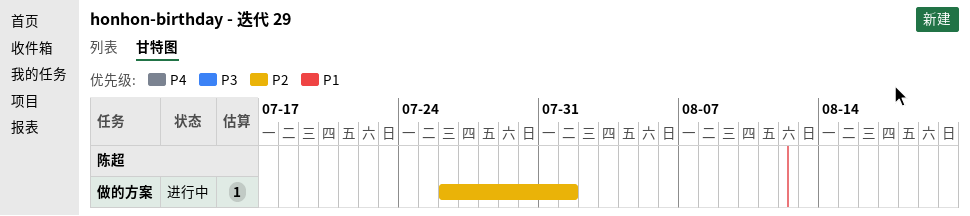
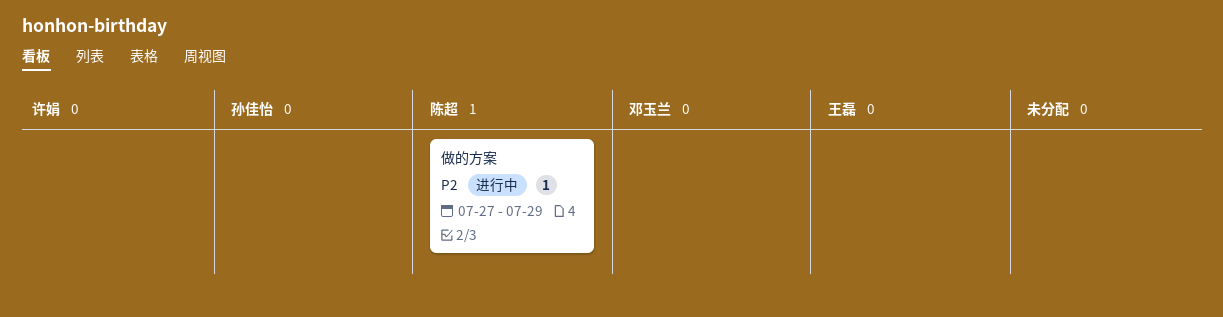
做的方案, start: Jul 26 -> Jul 27
做的方案, due: Aug 1 -> Jul 29

